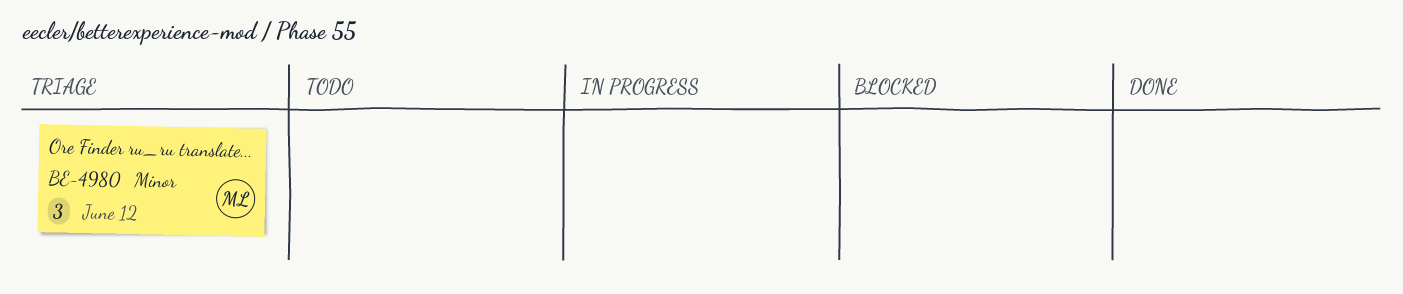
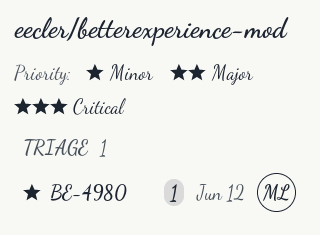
BE-4980, estimate: 3 -> 1

